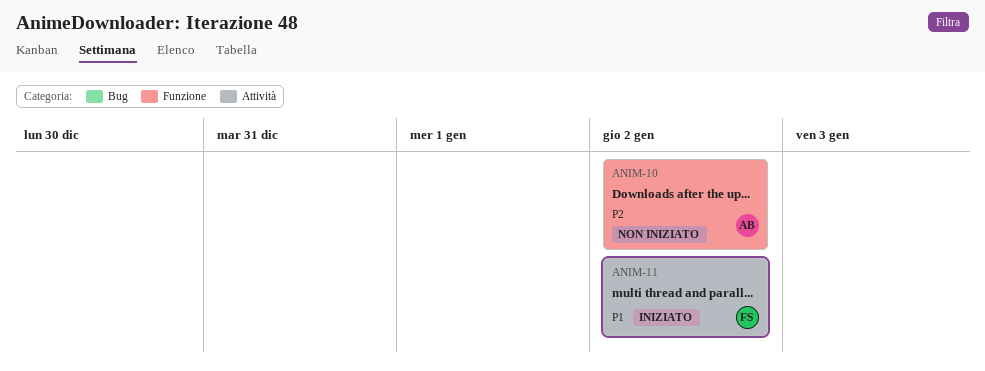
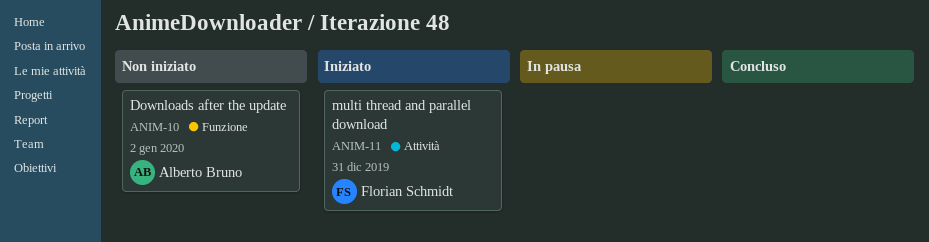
ANIM-11, due: Jan 2 -> Dec 31

